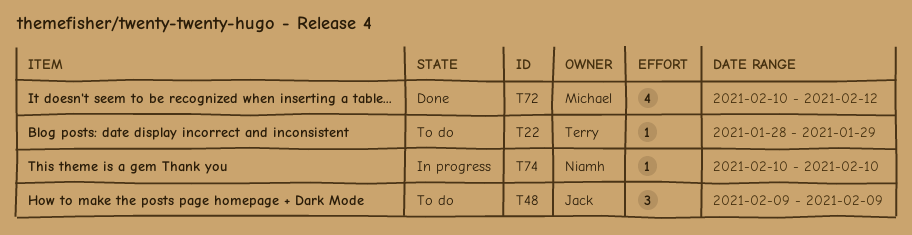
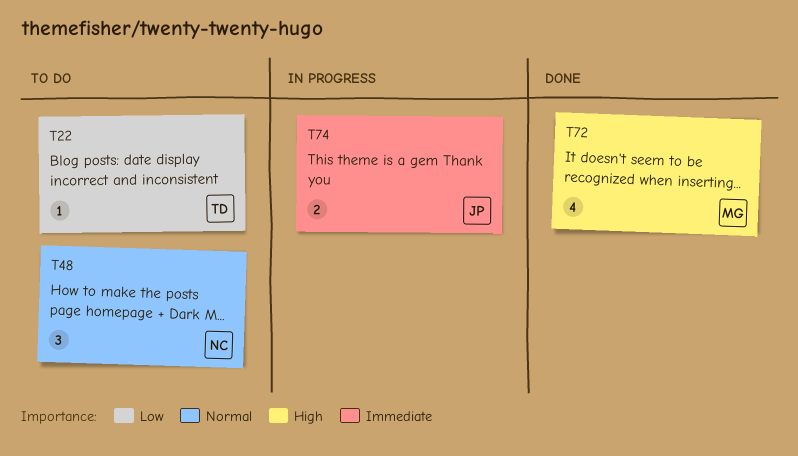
T48, owner: Jack -> Niamh
T74, owner: Niamh -> Jack
T74, estimate: 1 -> 2

